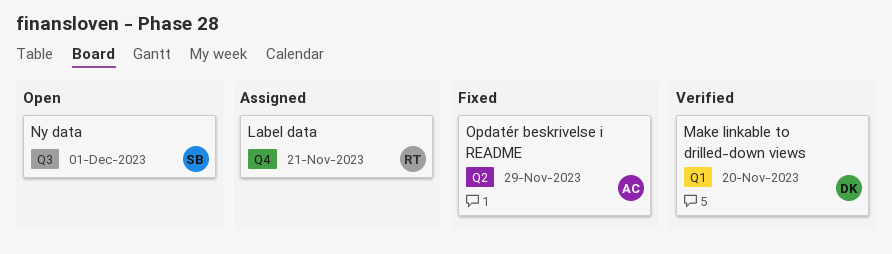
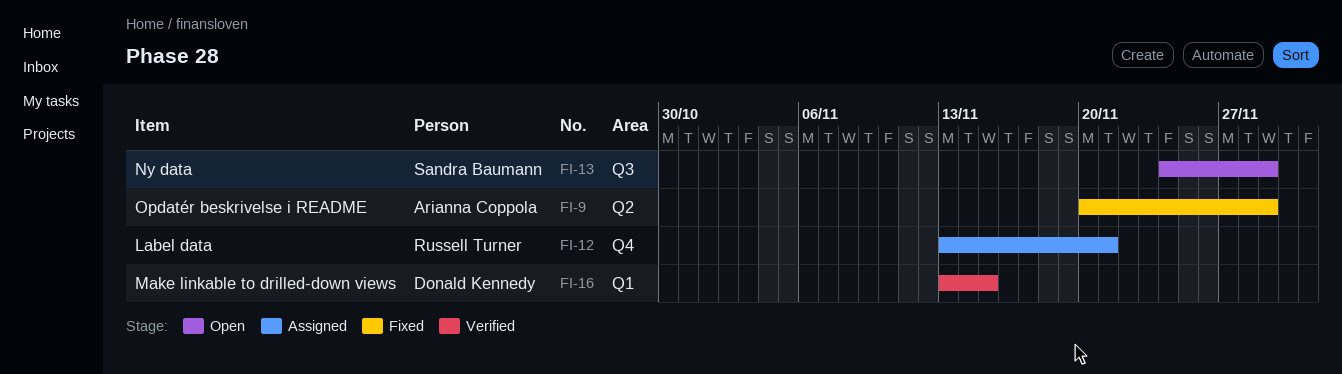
Make linkable to drilled-down views, due: Nov 20 -> Nov 15
Ny data, due: Dec 1 -> Nov 29

